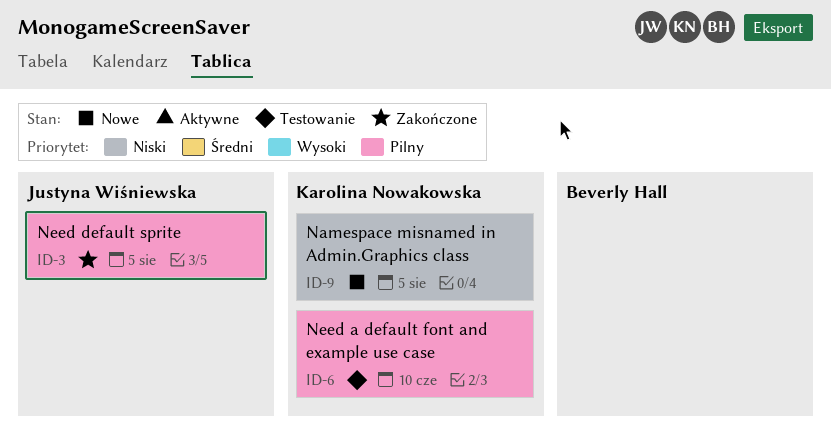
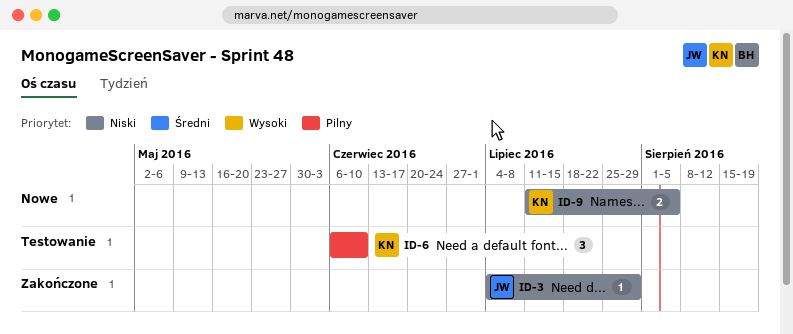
ID-3, priority: Pilny -> Niski
ID-3, due: Aug 5 -> Jul 29

